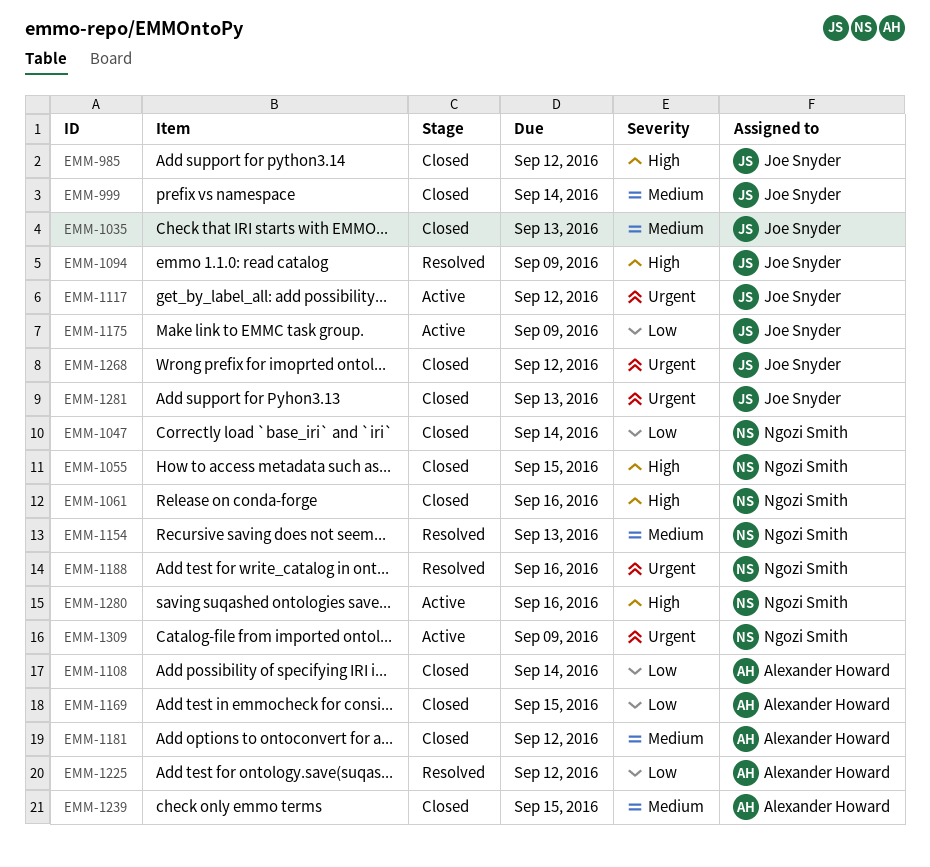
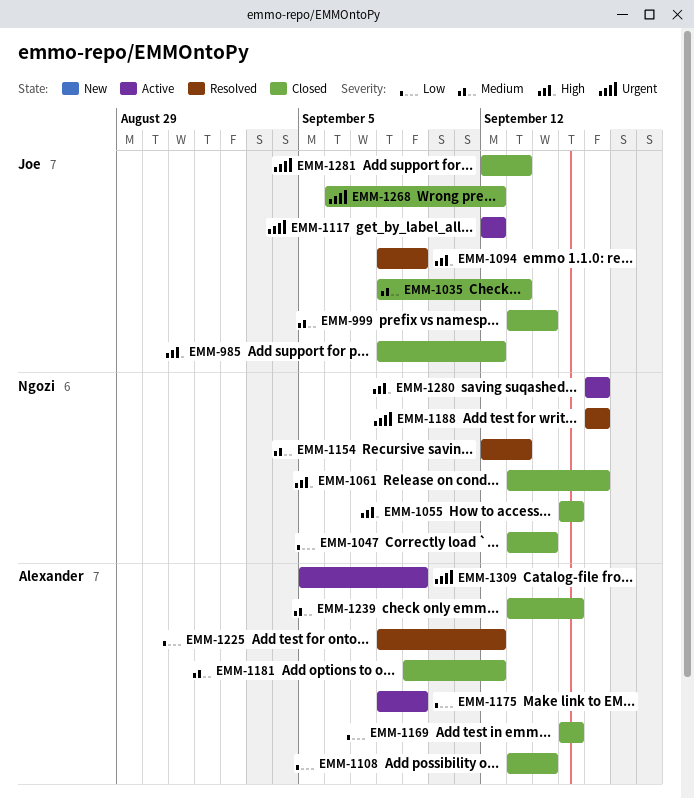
EMM-1175, owner: Joe Snyder -> Alexander Howard
EMM-1309, owner: Ngozi Smith -> Alexander Howard

